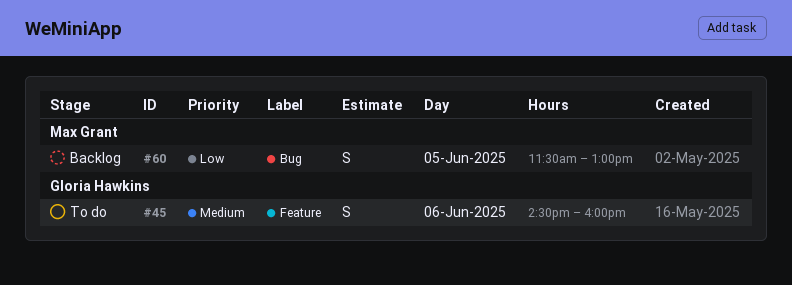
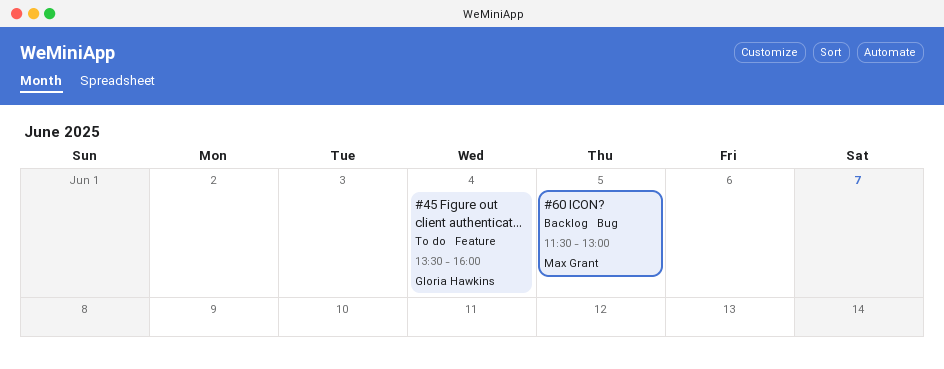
#45, day: Jun 6 -> Jun 4
#45, begins: 14:30 -> 13:30

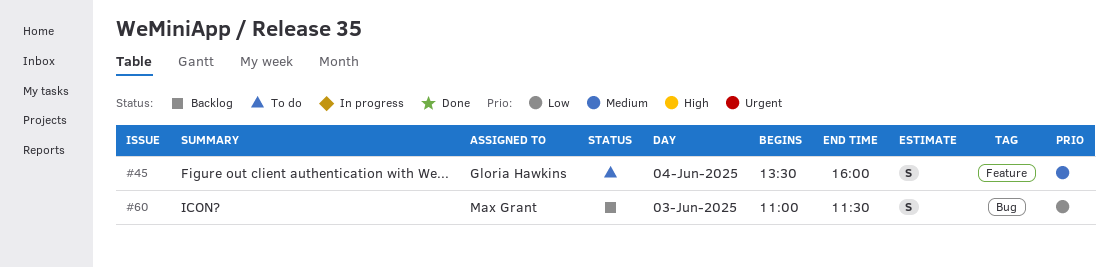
#60, day: Jun 5 -> Jun 3
#60, begins: 11:30 -> 11:00
#60, ends: 13:00 -> 11:30

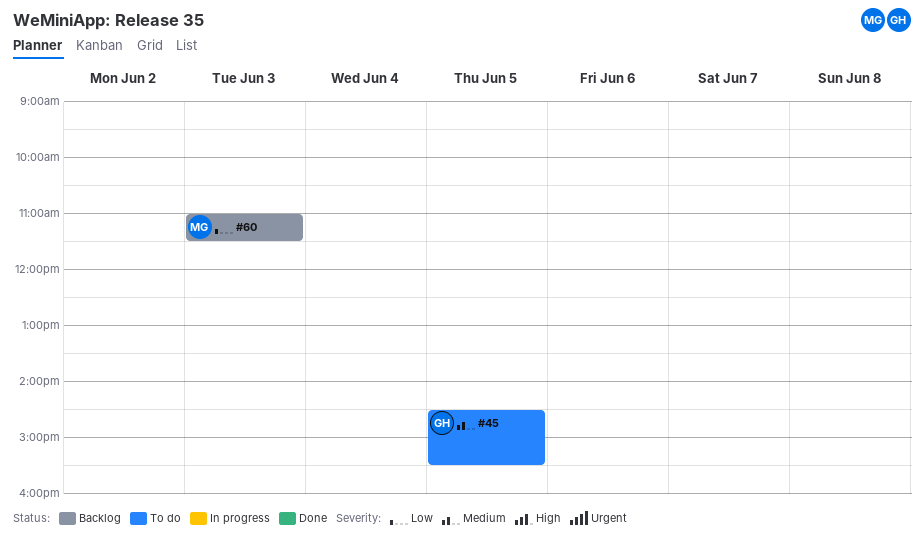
#45, day: Jun 4 -> Jun 5
#45, begins: 13:30 -> 14:30
#45, ends: 16:00 -> 15:30

